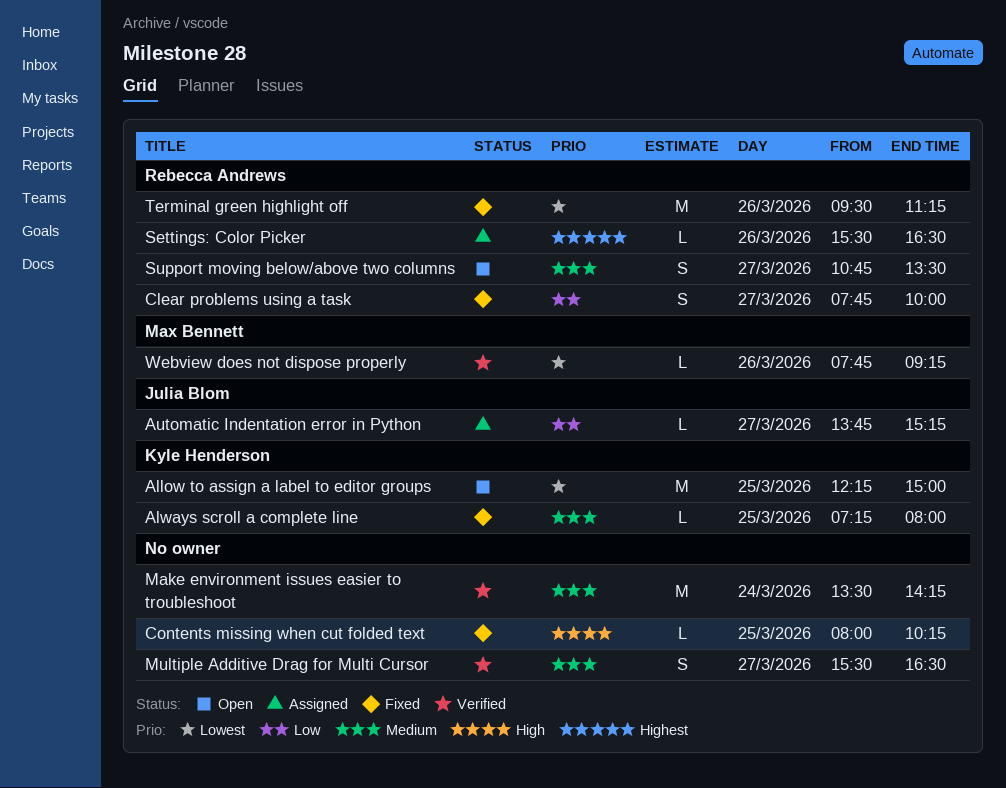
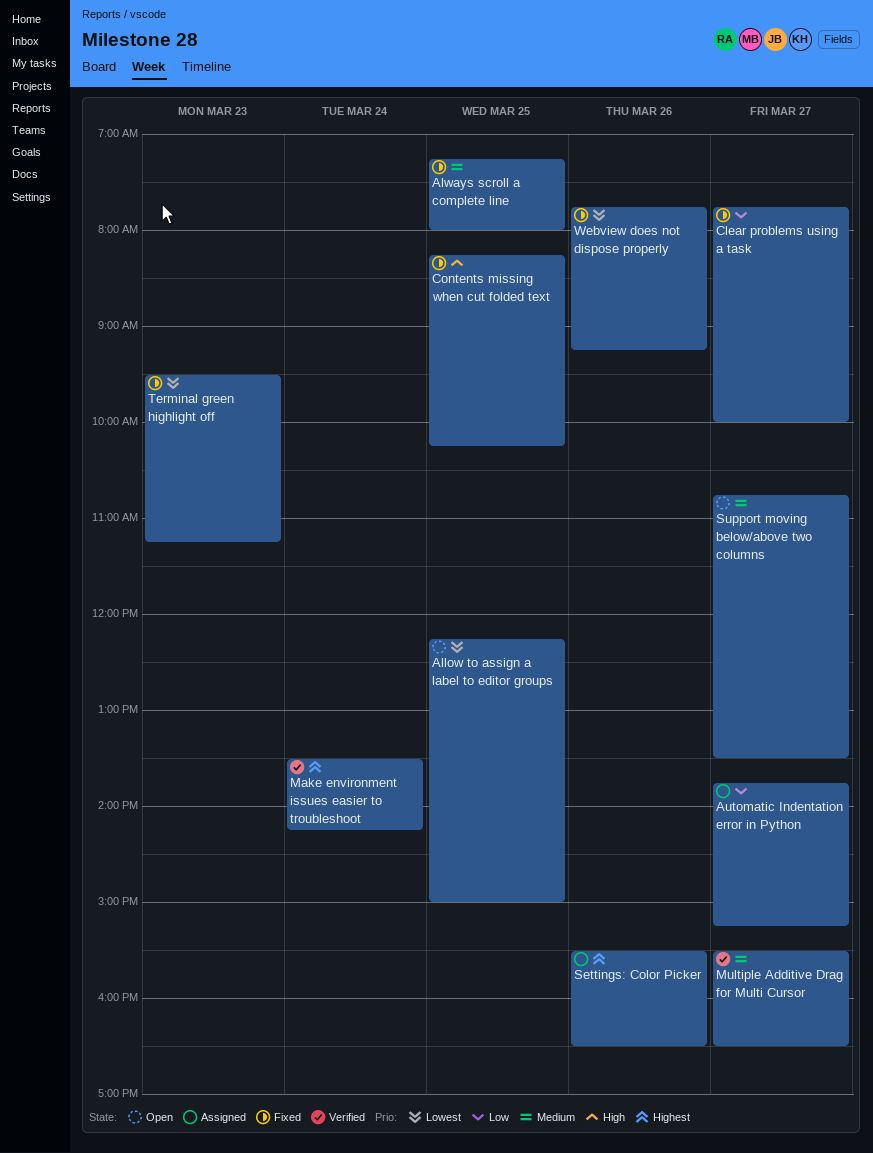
Contents missing when cut folded text, begins: 08:00 -> 08:15
Make environment issues easier to troubleshoot, priority: Medium -> Highest
Terminal green highlight off, day: Mar 26 -> Mar 23
Webview does not dispose properly, status: Verified -> Fixed

